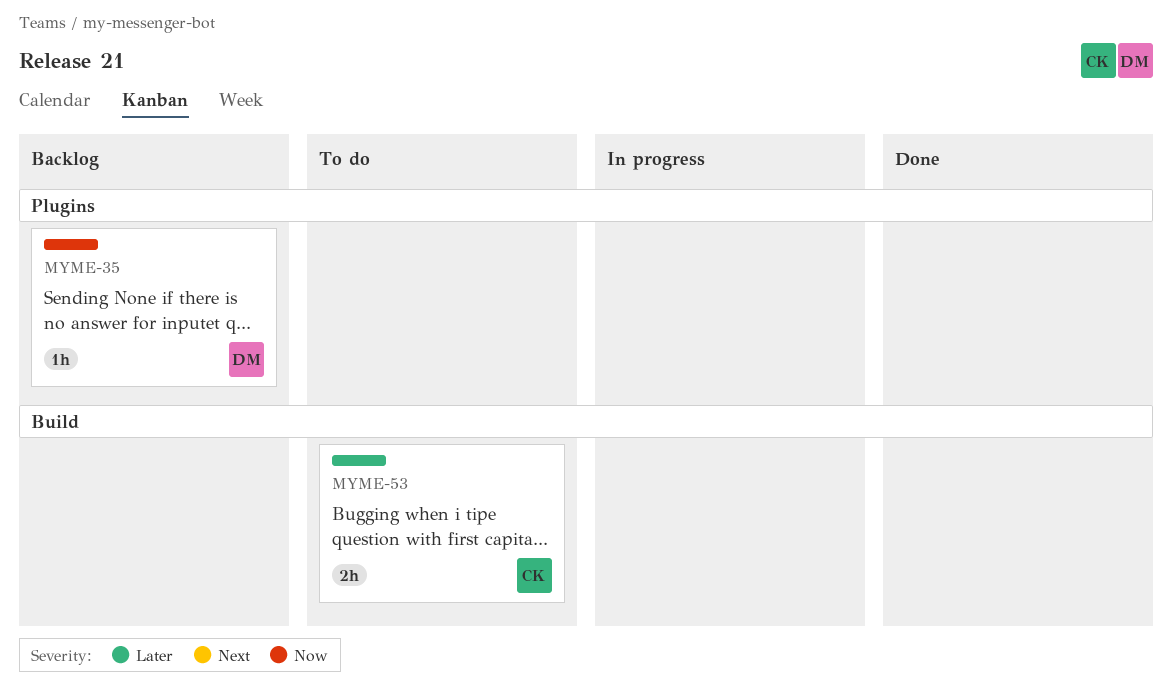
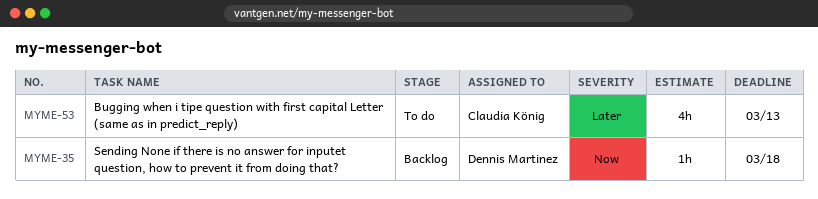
MYME-53, estimate: 2h -> 4h

